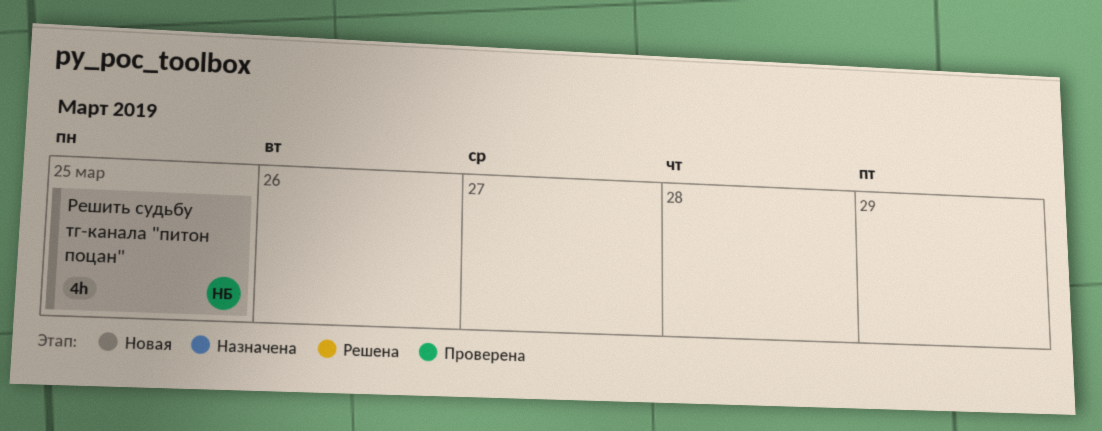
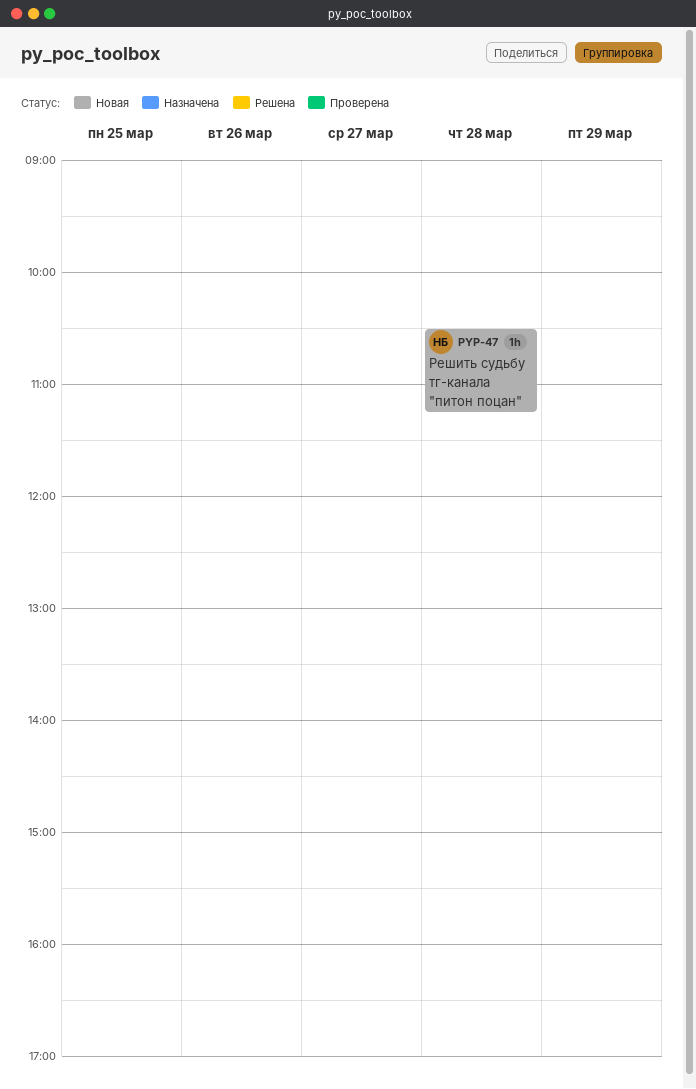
Решить судьбу тг-канала "питон поцан", estimate: 4h -> 1h
Решить судьбу тг-канала "питон поцан", day: Mar 25 -> Mar 28

